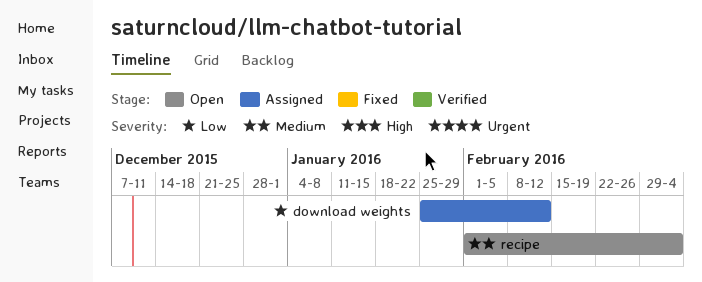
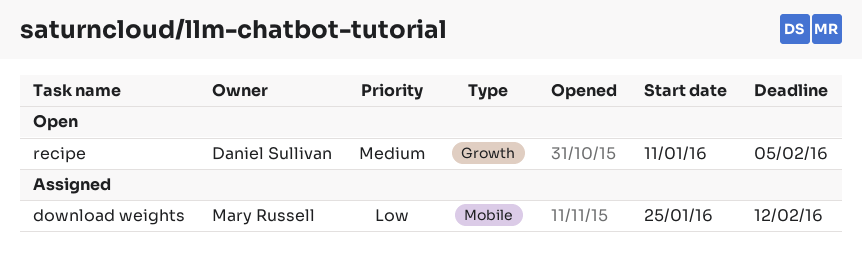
recipe, start: Feb 1 -> Jan 11
recipe, due: Mar 4 -> Feb 5

